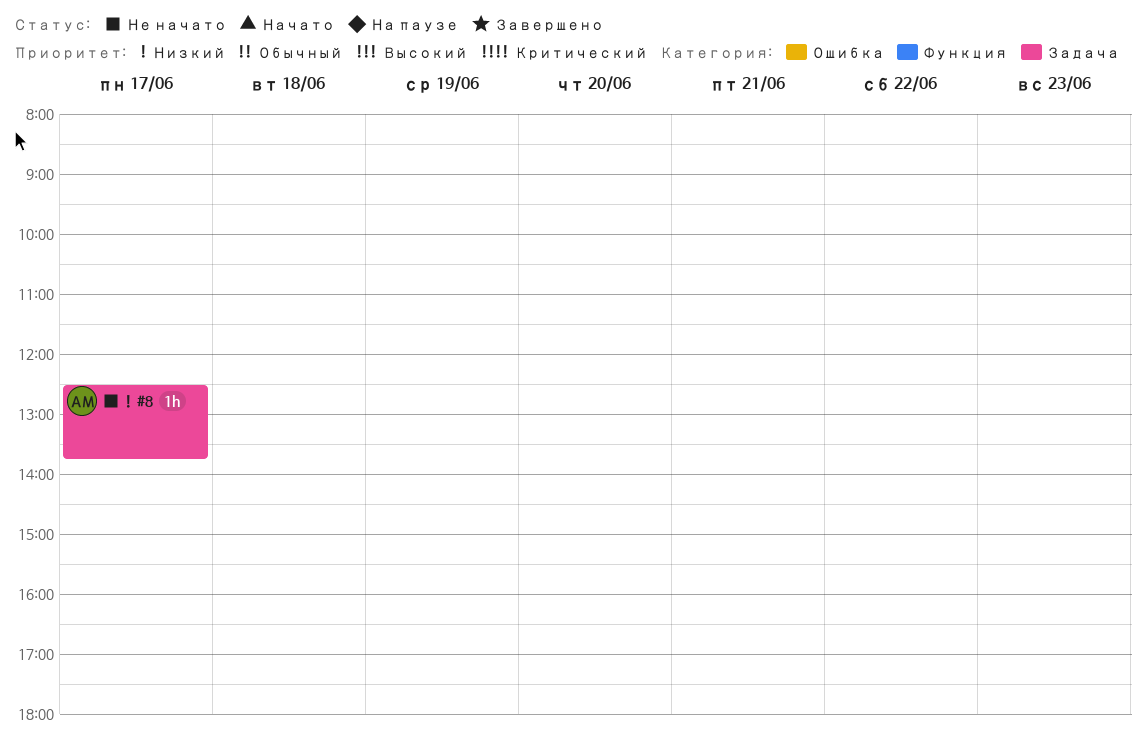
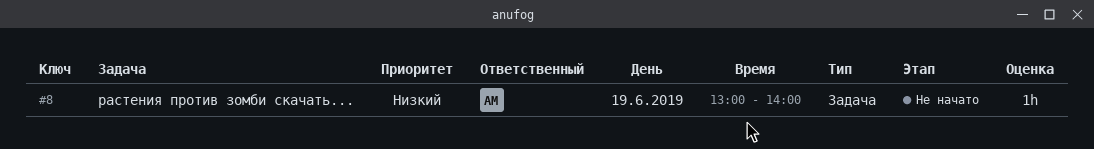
#8, day: Jun 17 -> Jun 19
#8, begins: 12:30 -> 13:00
#8, ends: 13:45 -> 14:00

